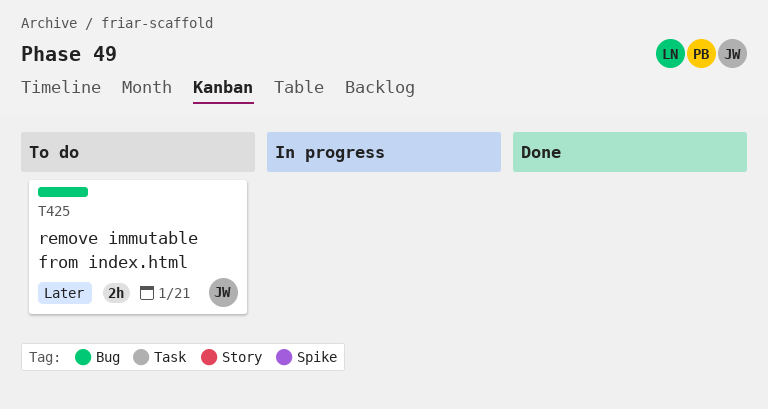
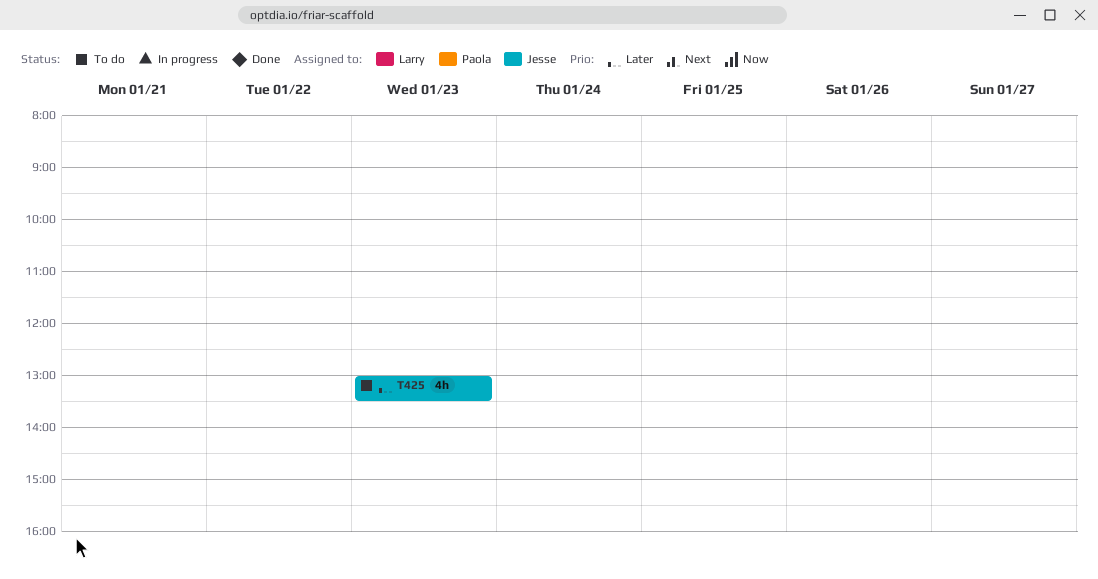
T425, estimate: 2h -> 4h
T425, day: Jan 21 -> Jan 23

